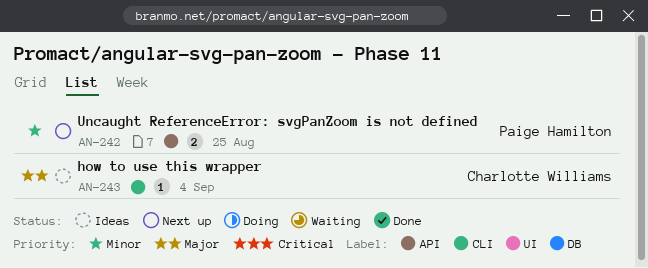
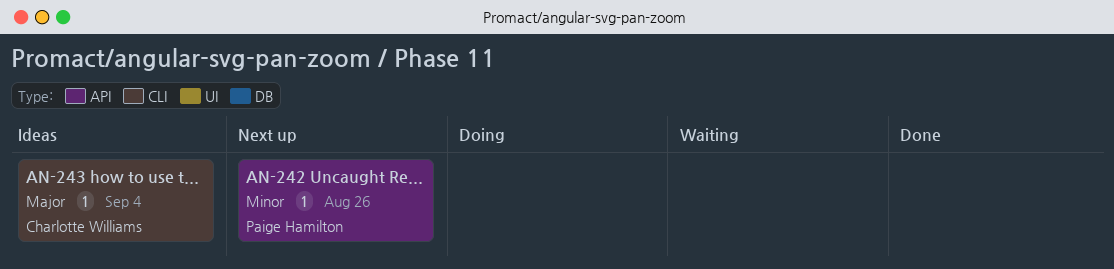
AN-242, estimate: 2 -> 1
AN-242, due: Aug 25 -> Aug 26

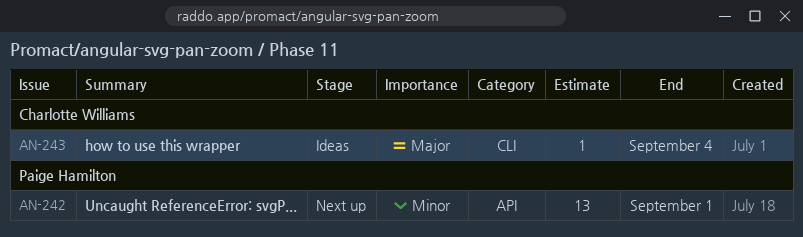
AN-242, estimate: 1 -> 13
AN-242, due: Aug 26 -> Sep 1

